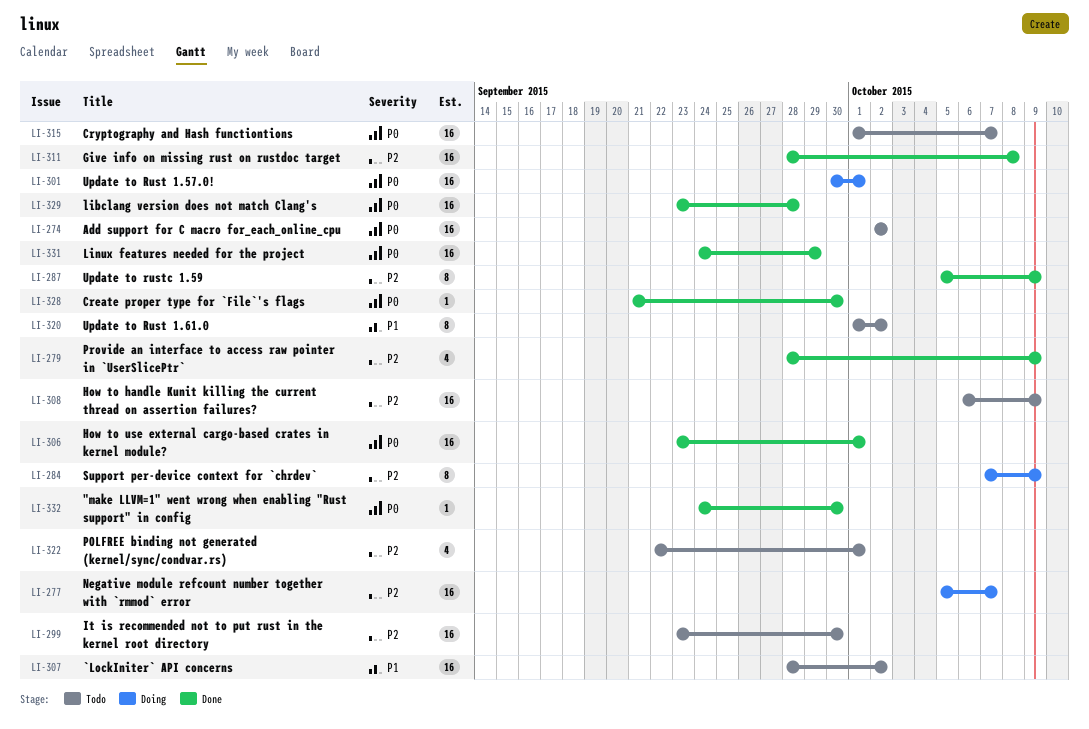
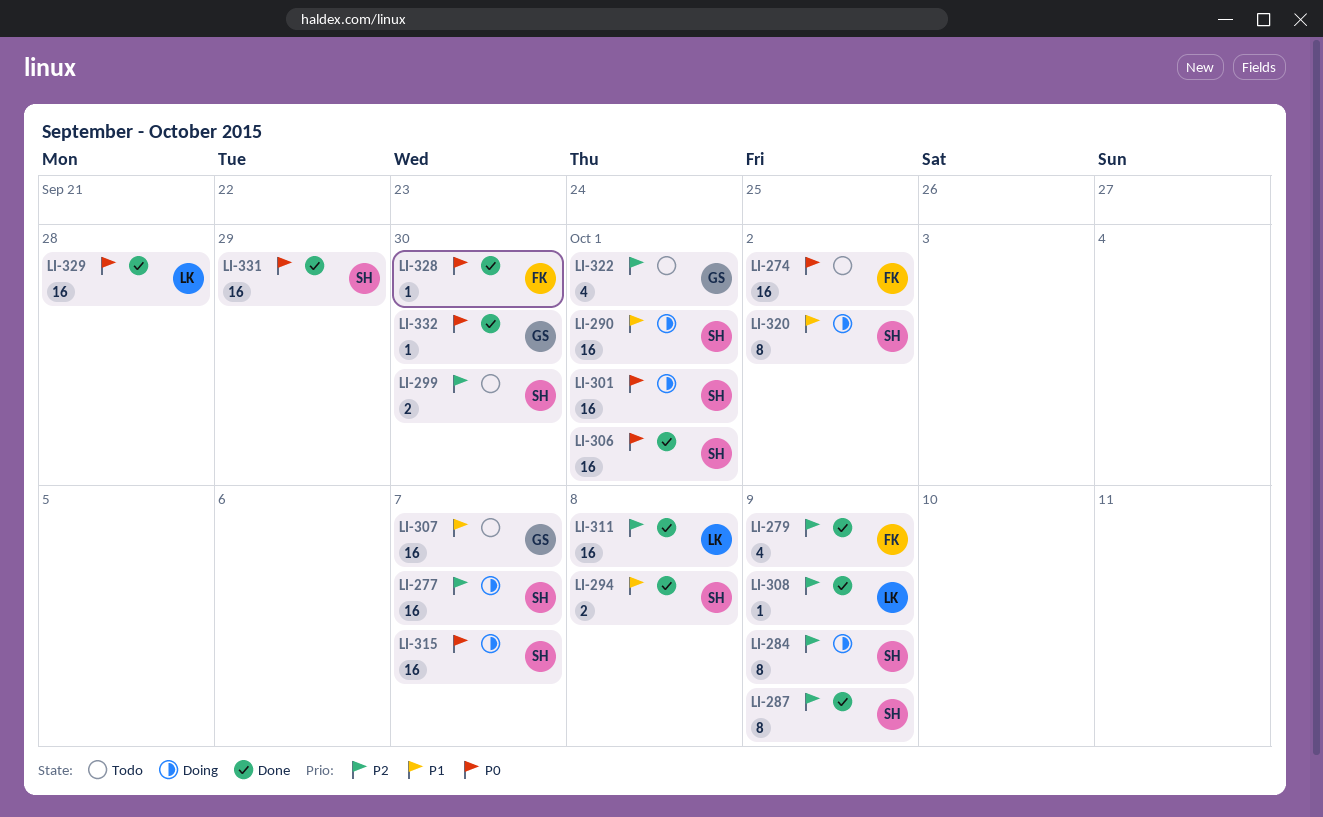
LI-290: none -> present
LI-294: none -> present
LI-299, estimate: 16 -> 2
LI-307, due: Oct 2 -> Oct 7
LI-308, status: Todo -> Done
LI-308, estimate: 16 -> 1
LI-315, status: Todo -> Doing
LI-320, status: Todo -> Doing

